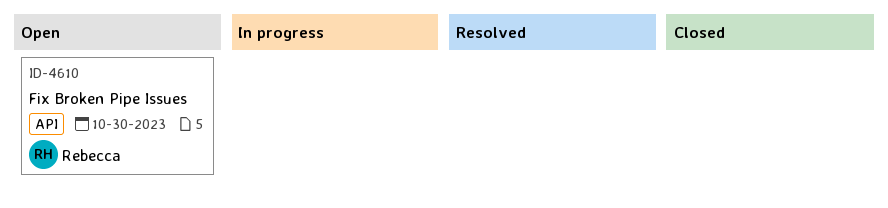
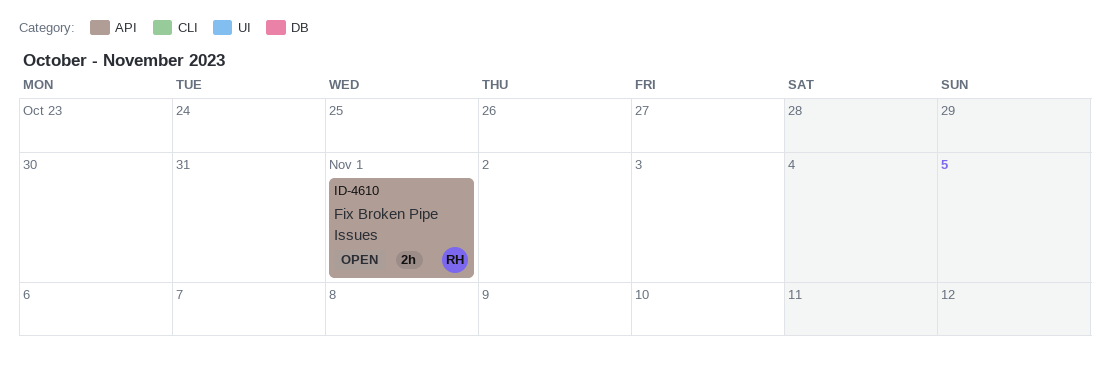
ID-4610, due: Oct 30 -> Nov 1

